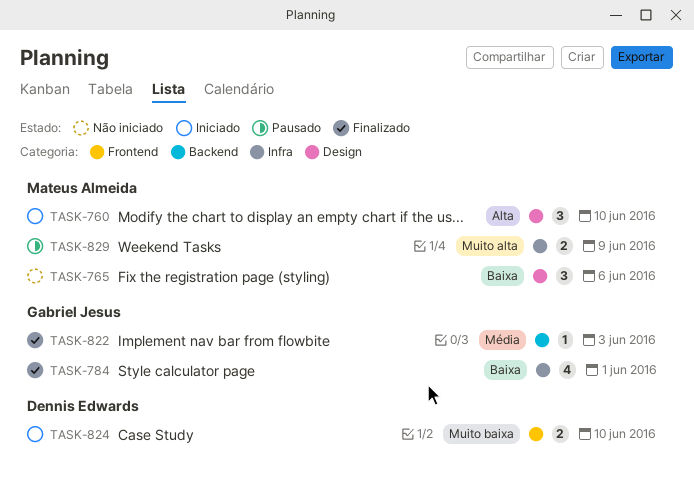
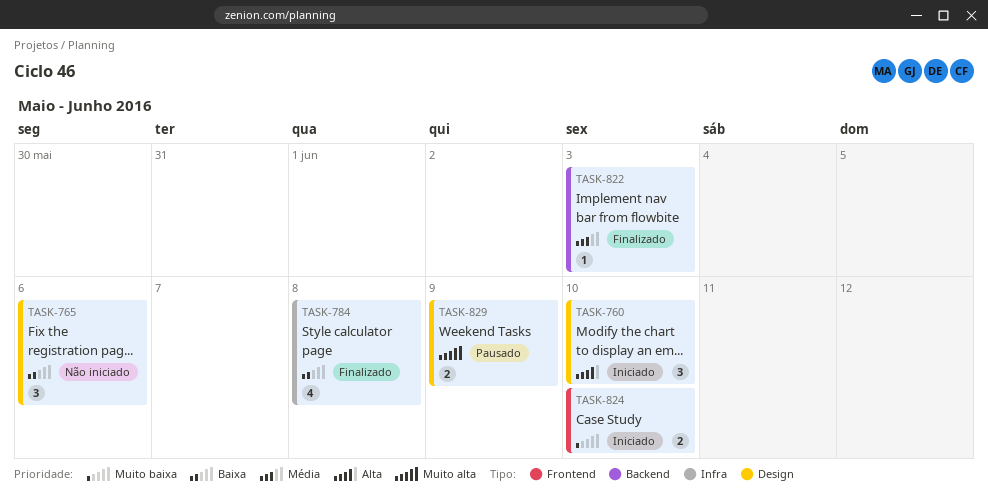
TASK-784, due: Jun 1 -> Jun 8
TASK-829, label: Infra -> Design

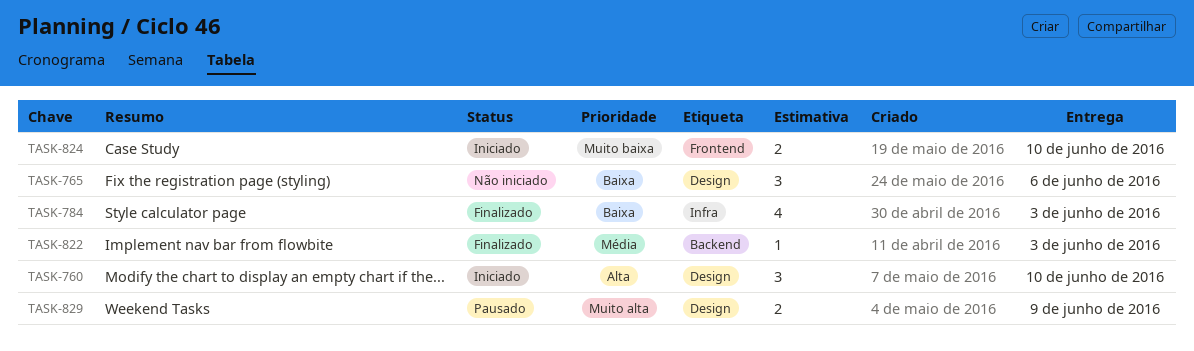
TASK-784, due: Jun 8 -> Jun 3

